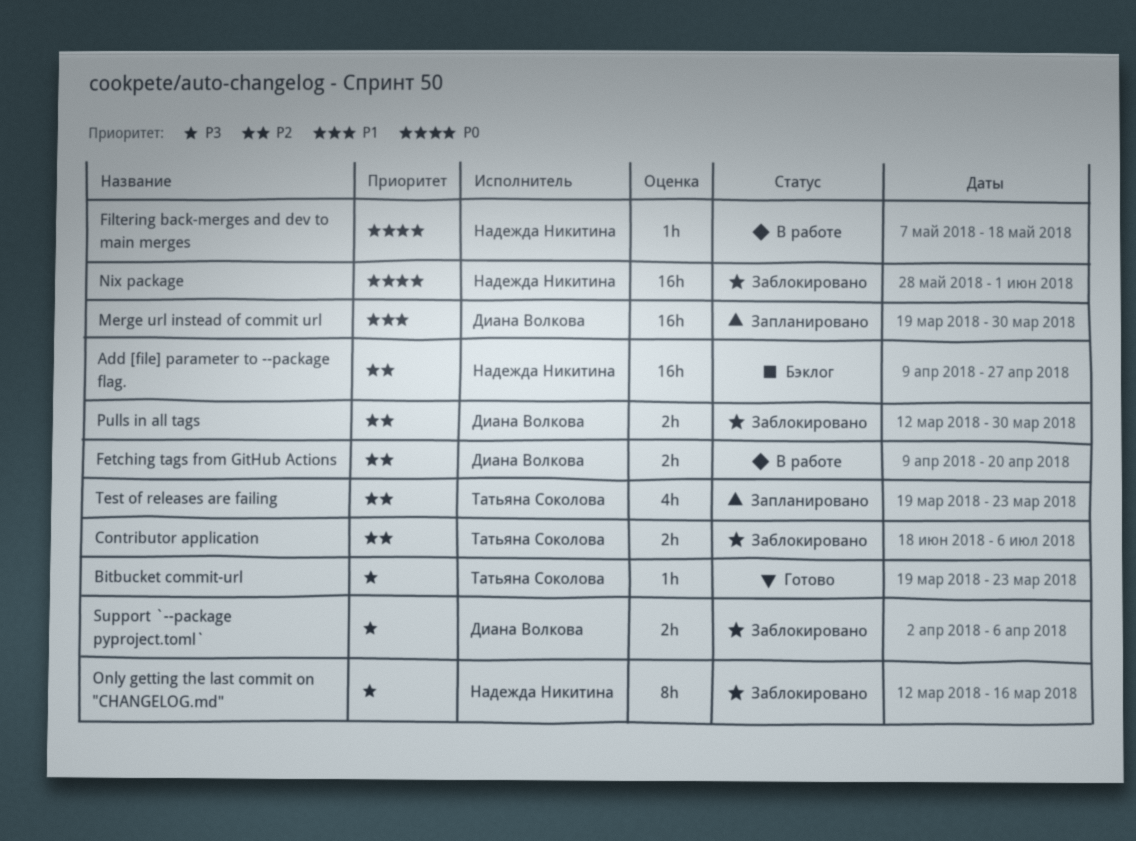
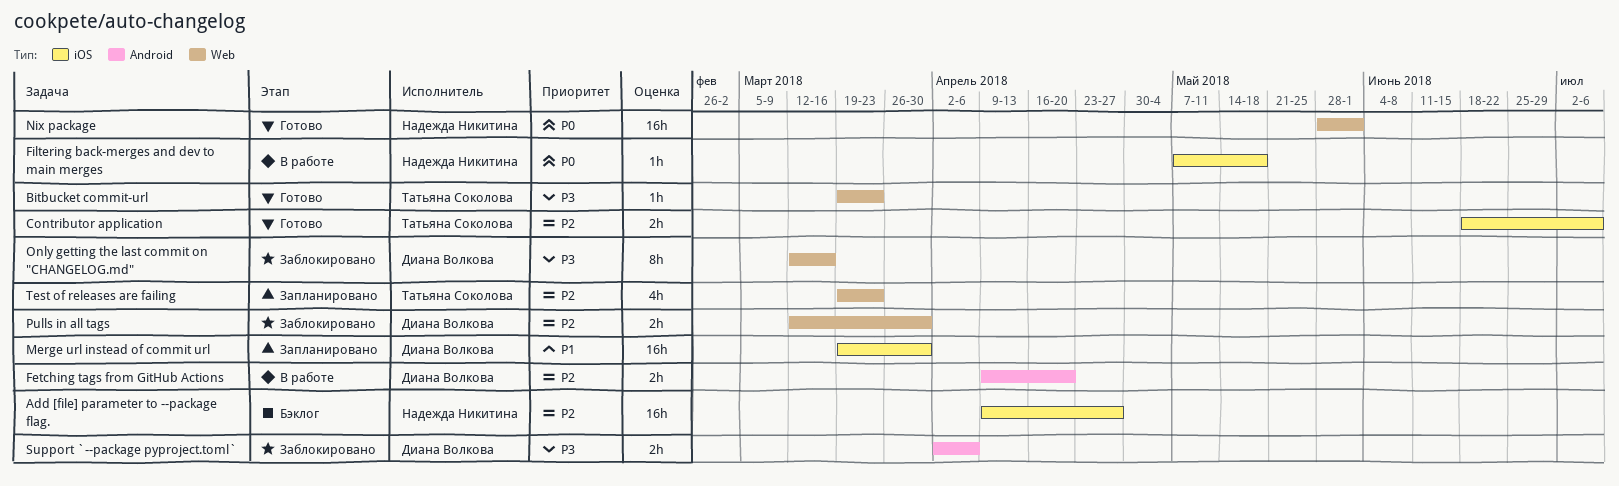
Contributor application, status: Заблокировано -> Готово
Nix package, status: Заблокировано -> Готово
Only getting the last commit on "CHANGELOG.md", owner: Надежда Никитина -> Диана Волкова

